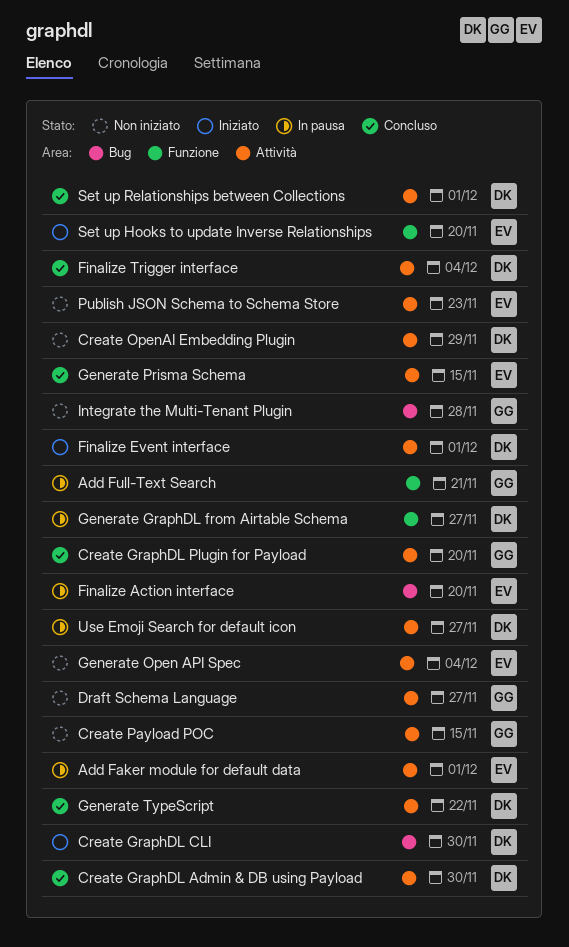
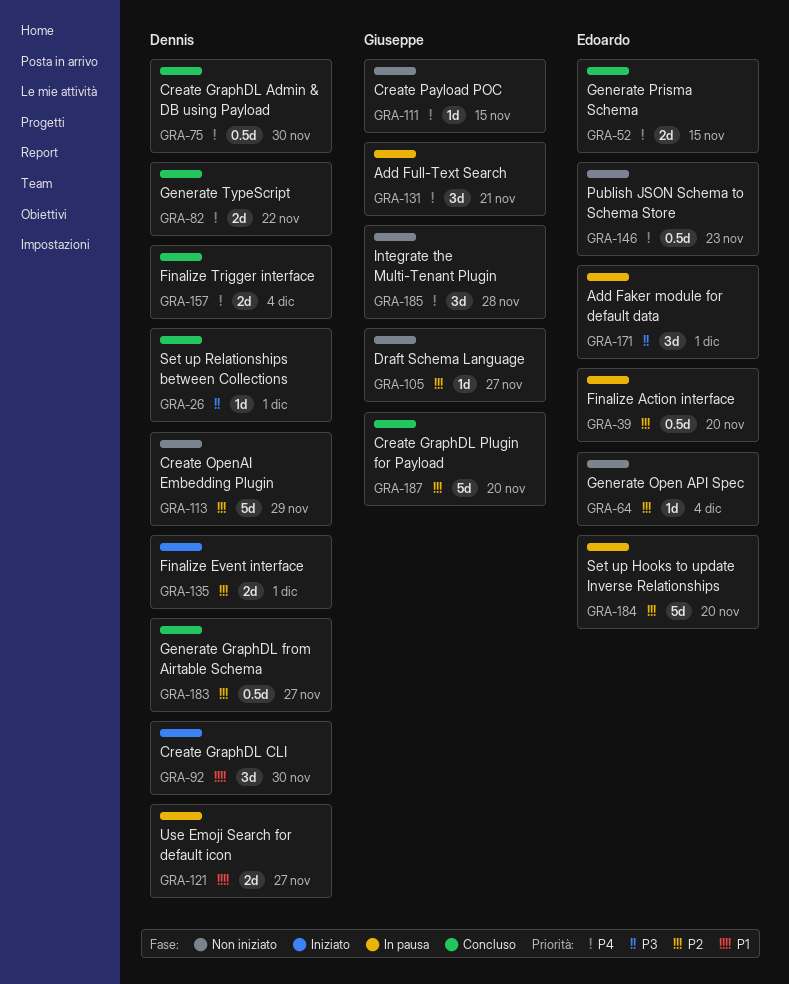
Generate GraphDL from Airtable Schema, status: In pausa -> Concluso
Set up Hooks to update Inverse Relationships, status: Iniziato -> In pausa

